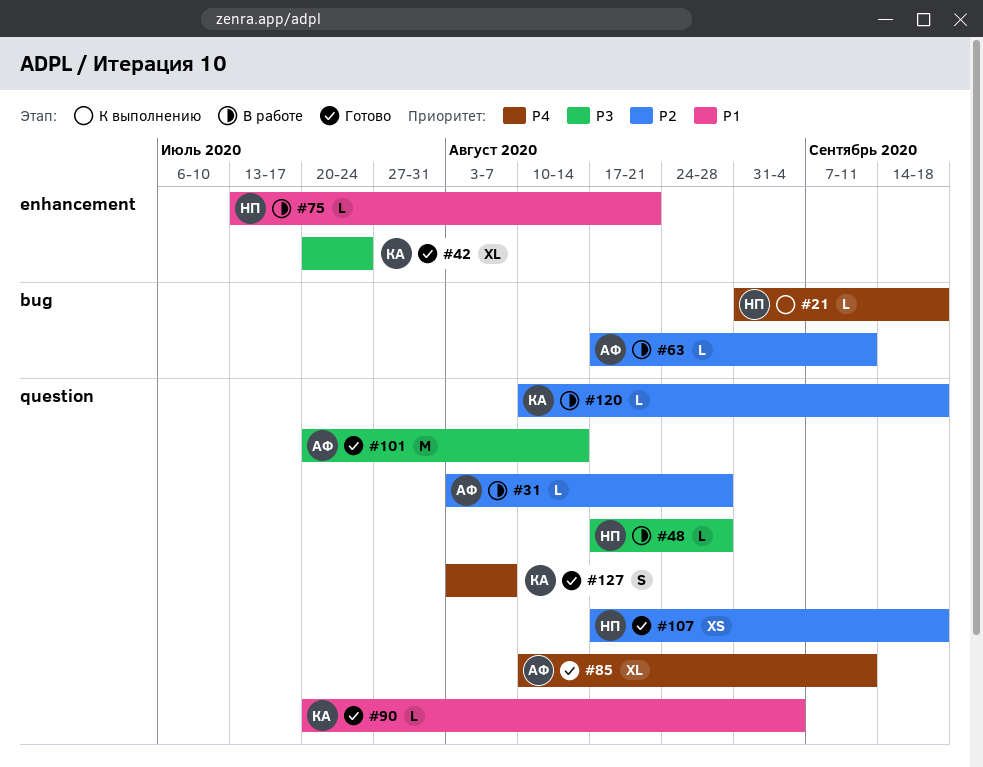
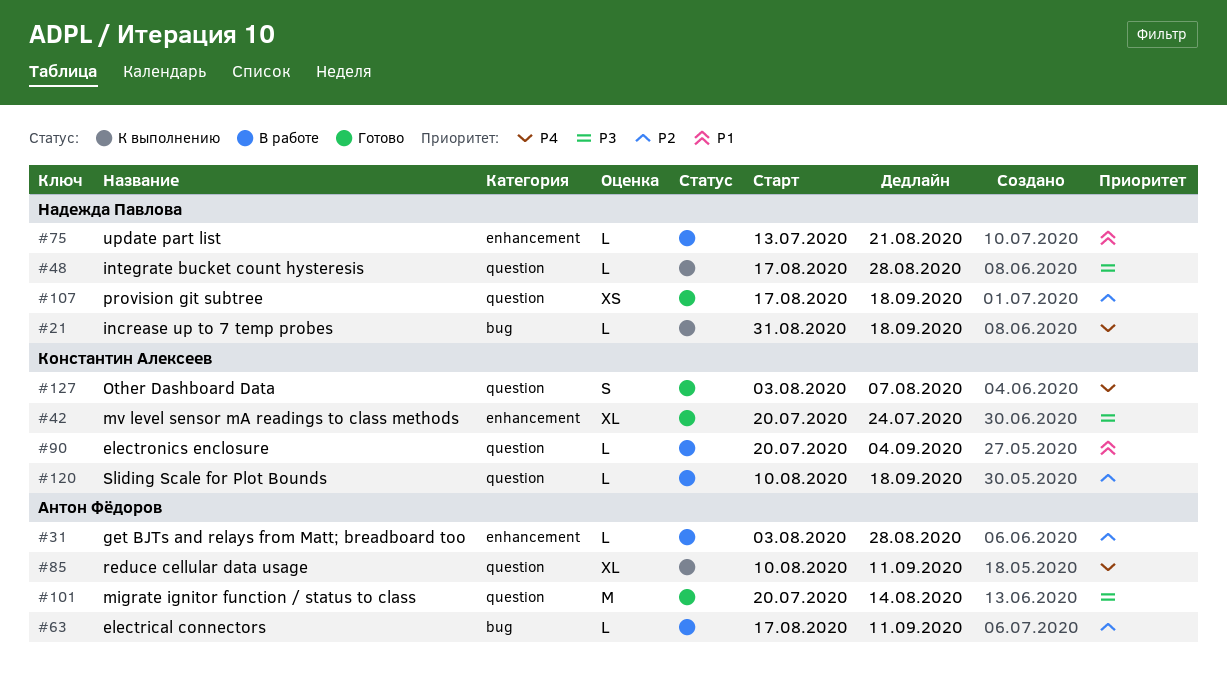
#31, label: question -> enhancement
#48, status: В работе -> К выполнению
#85, status: Готово -> К выполнению
#90, status: Готово -> В работе

